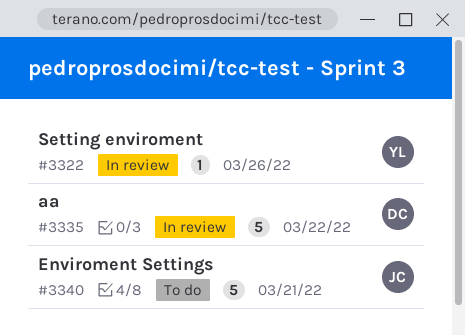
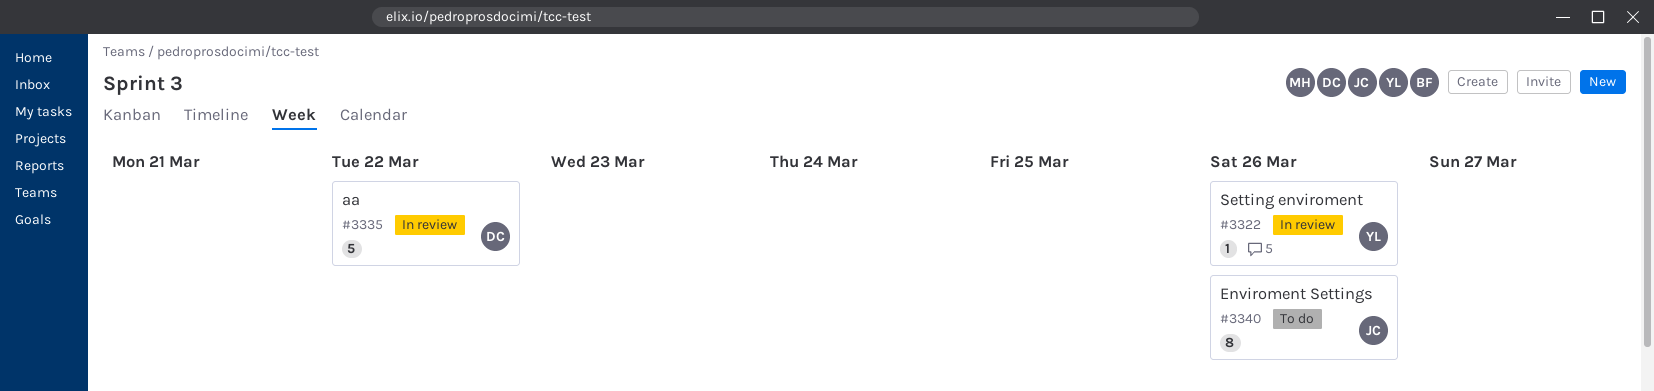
#3340, estimate: 5 -> 8
#3340, due: Mar 21 -> Mar 26

